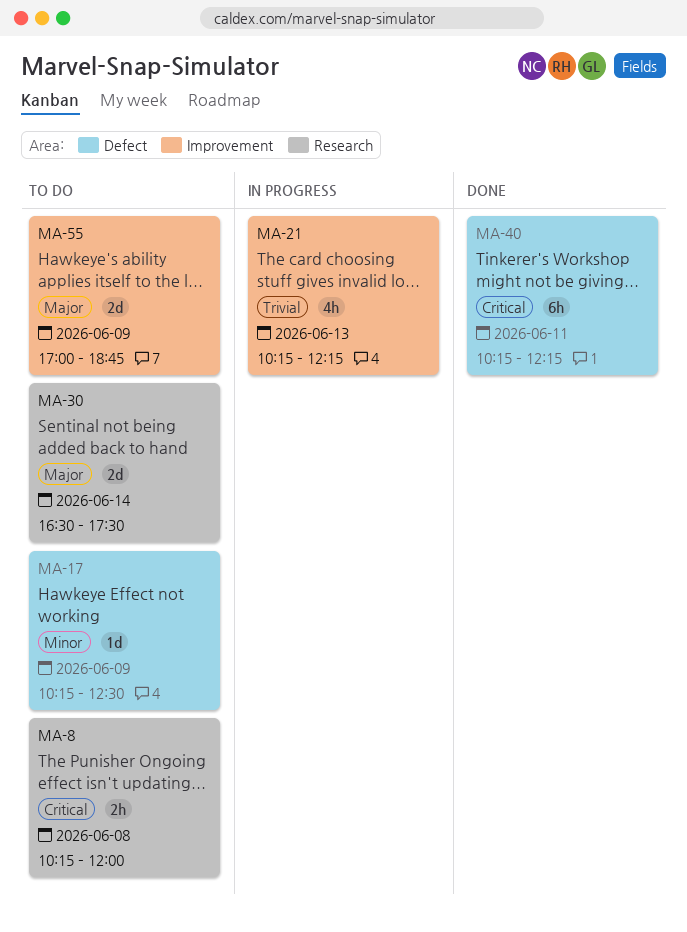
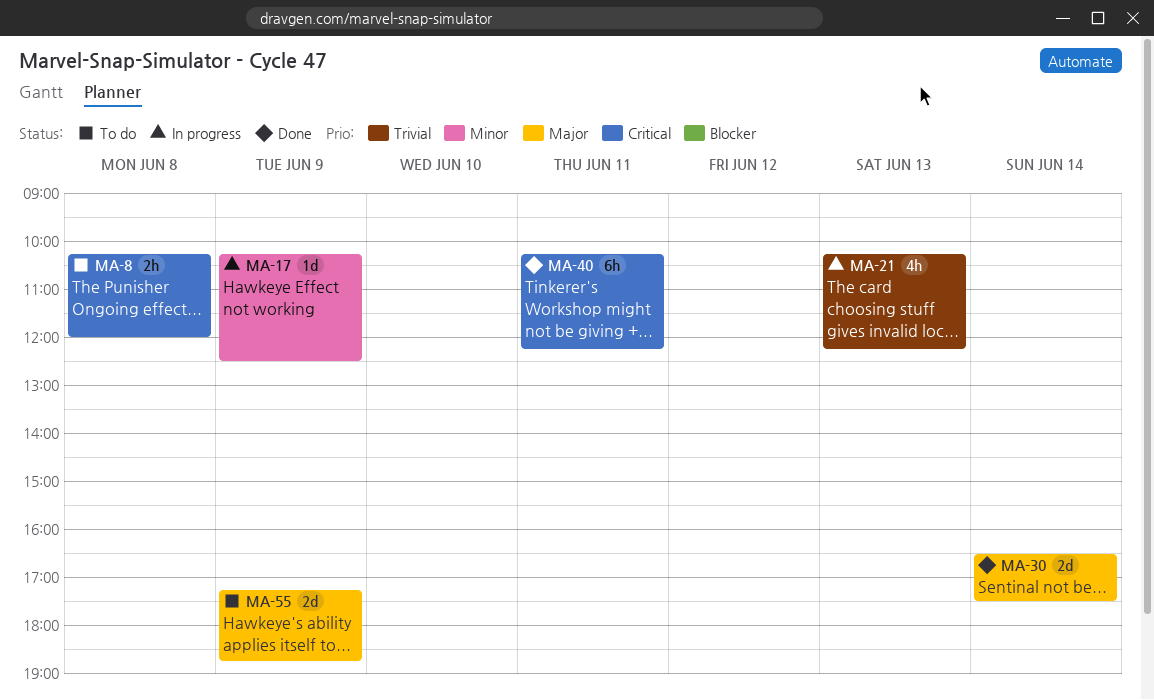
MA-17, status: To do -> In progress
MA-30, status: To do -> Done
MA-55, begins: 17:00 -> 17:15

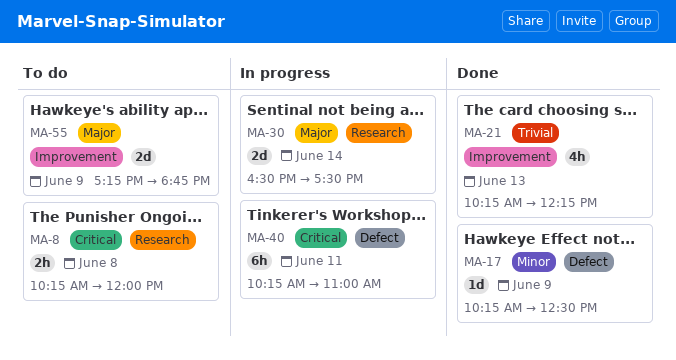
MA-17, status: In progress -> Done
MA-21, status: In progress -> Done
MA-30, status: Done -> In progress
MA-40, status: Done -> In progress
MA-40, ends: 12:15 -> 11:00

